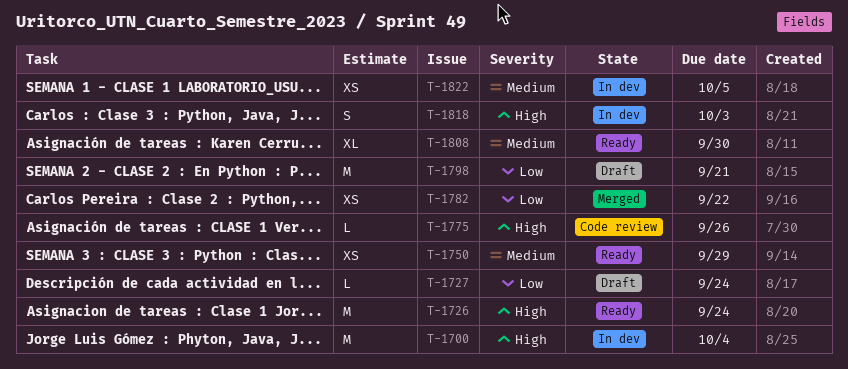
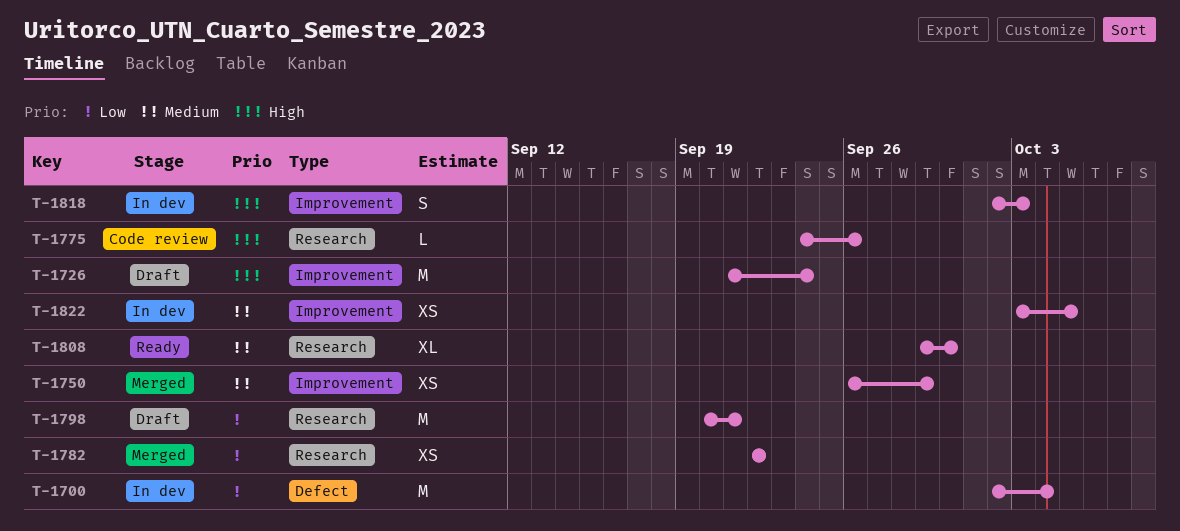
T-1700, priority: High -> Low
T-1726, status: Ready -> Draft
T-1727: present -> none
T-1750, status: Ready -> Merged

